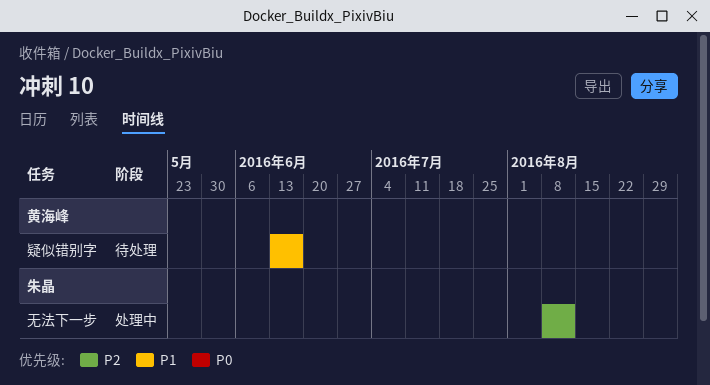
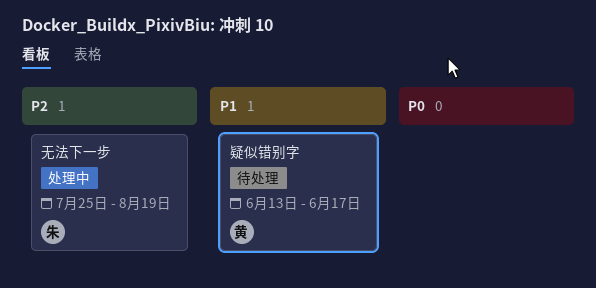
无法下一步, start: Aug 8 -> Jul 25
无法下一步, due: Aug 12 -> Aug 19

